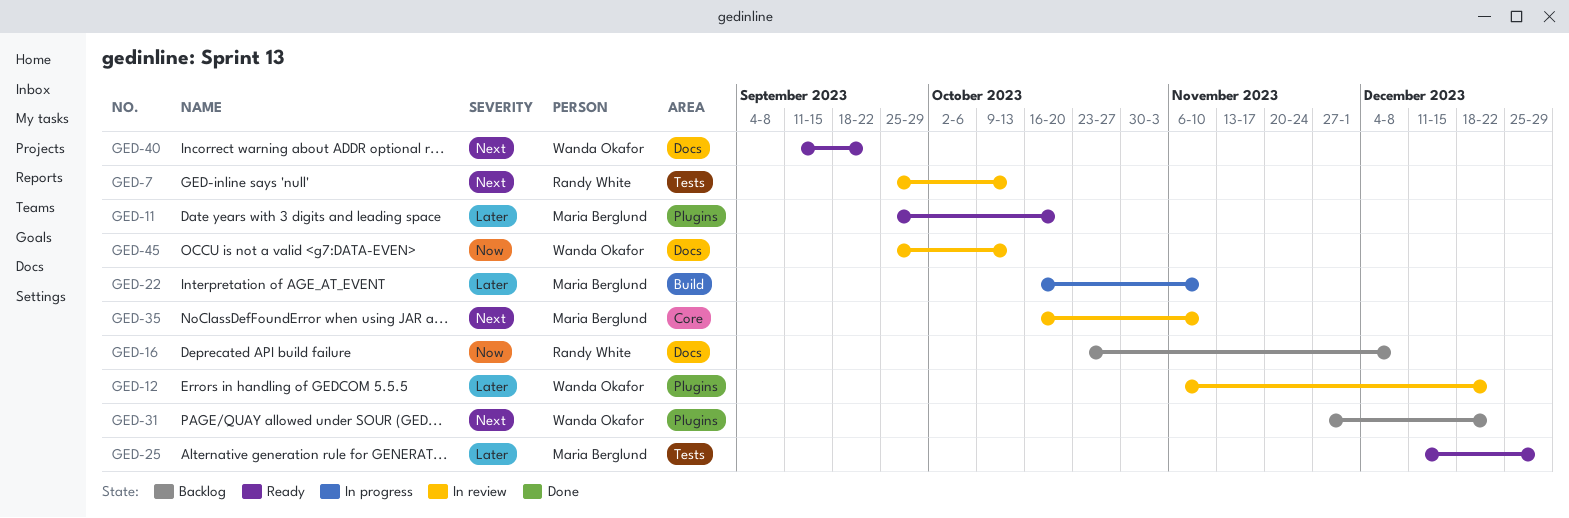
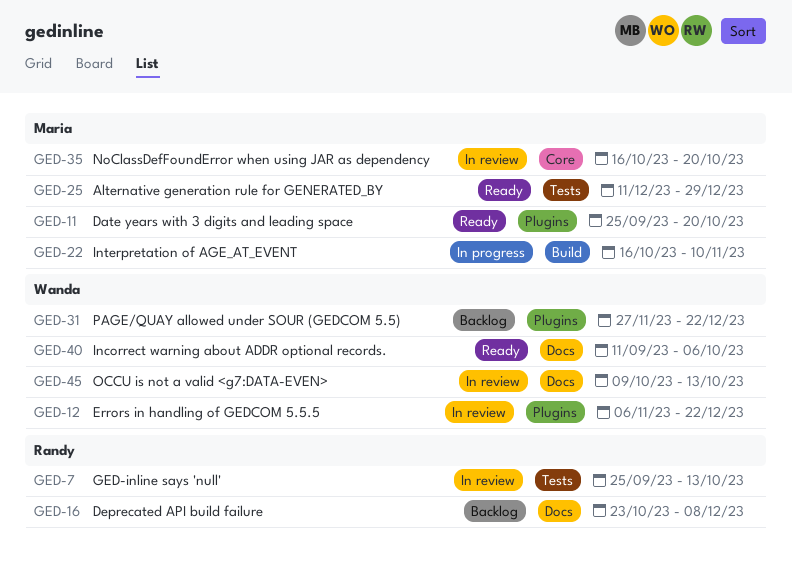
GED-35, due: Nov 10 -> Oct 20
GED-40, due: Sep 22 -> Oct 6
GED-45, start: Sep 25 -> Oct 9

